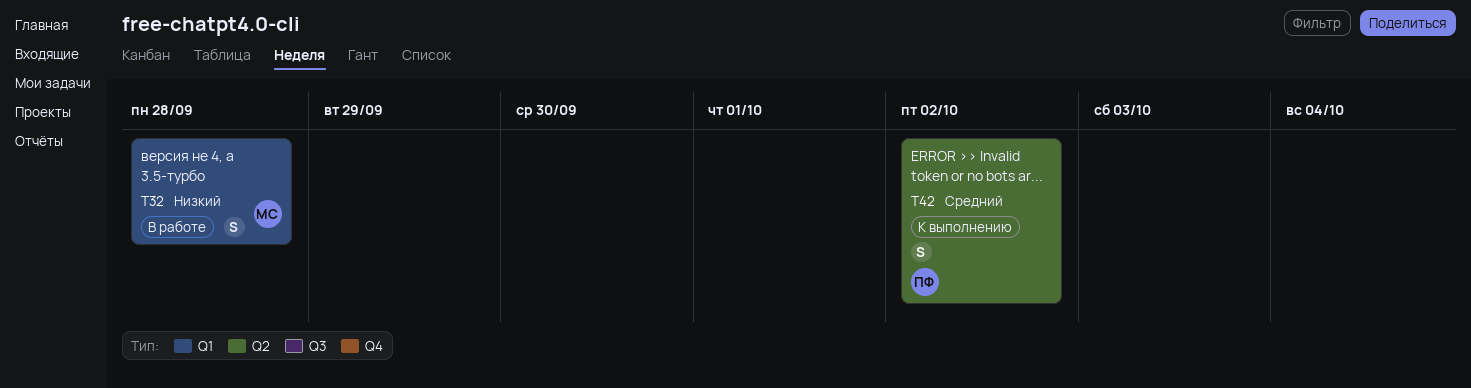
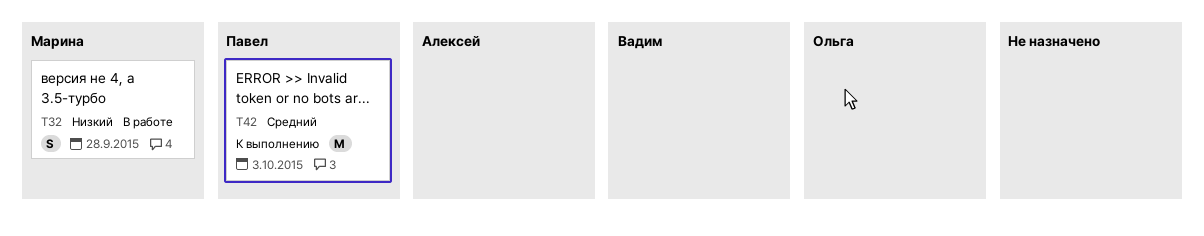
T42, estimate: S -> M
T42, due: Oct 2 -> Oct 3

